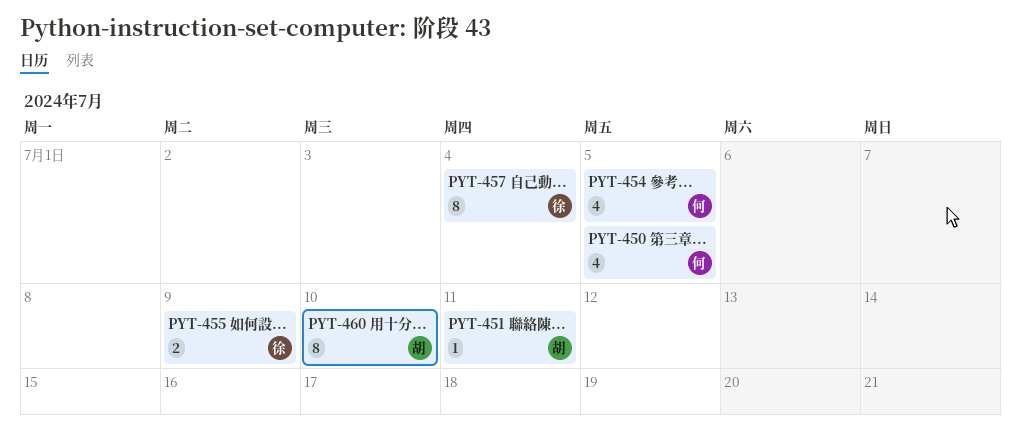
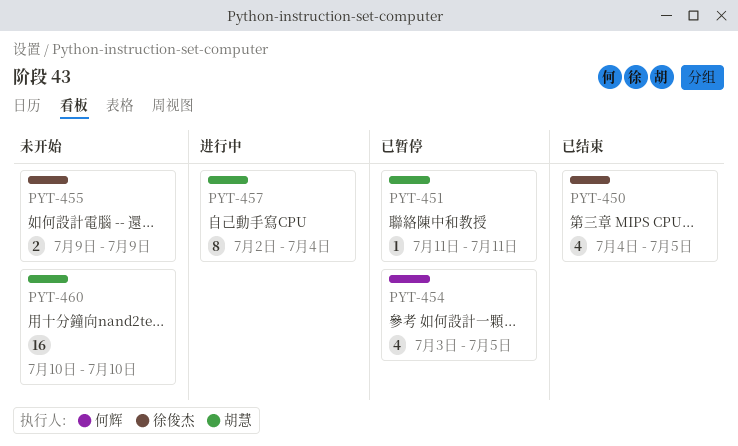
PYT-450, owner: 何辉 -> 徐俊杰
PYT-457, owner: 徐俊杰 -> 胡慧
PYT-460, estimate: 8 -> 16

